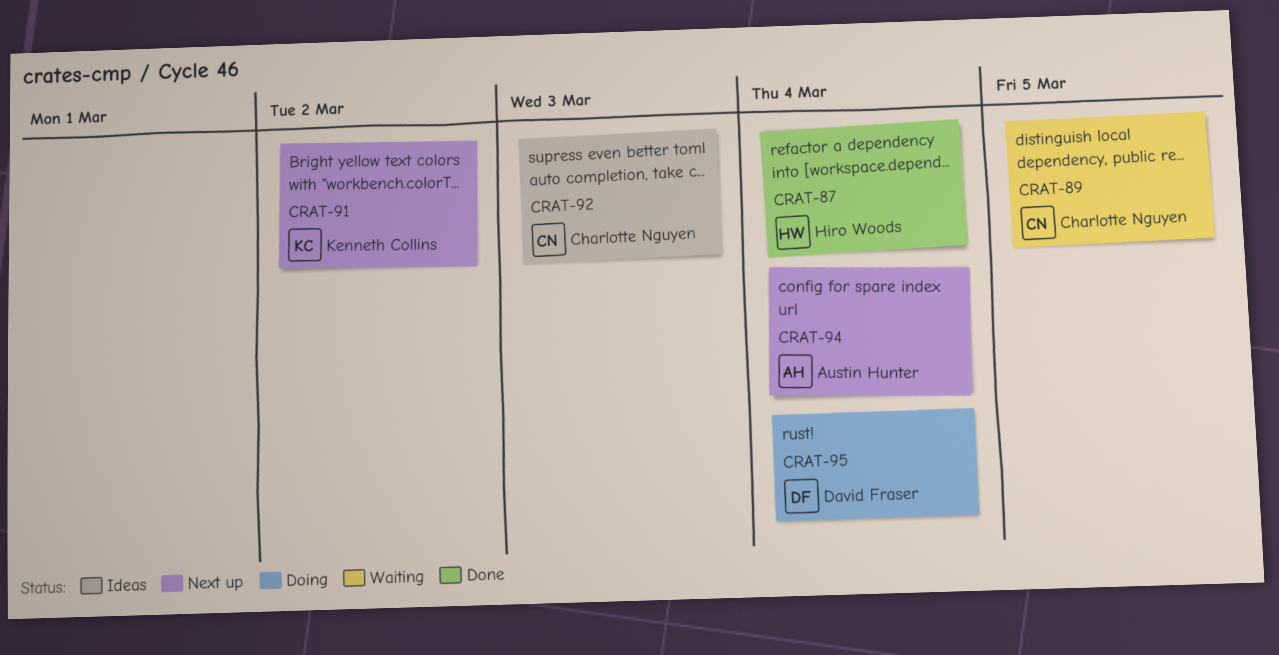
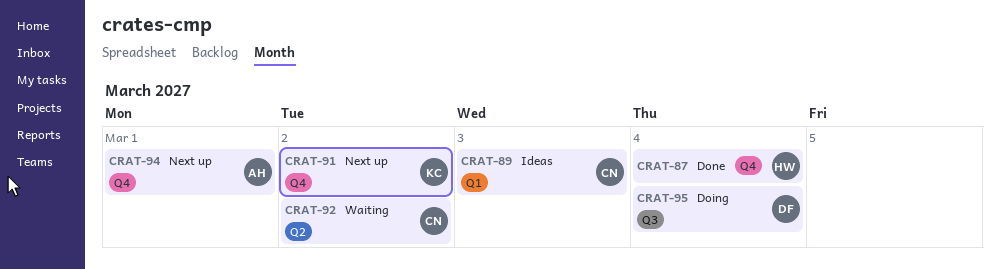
CRAT-89, status: Waiting -> Ideas
CRAT-89, due: Mar 5 -> Mar 3
CRAT-92, status: Ideas -> Waiting
CRAT-92, due: Mar 3 -> Mar 2
CRAT-94, due: Mar 4 -> Mar 1

